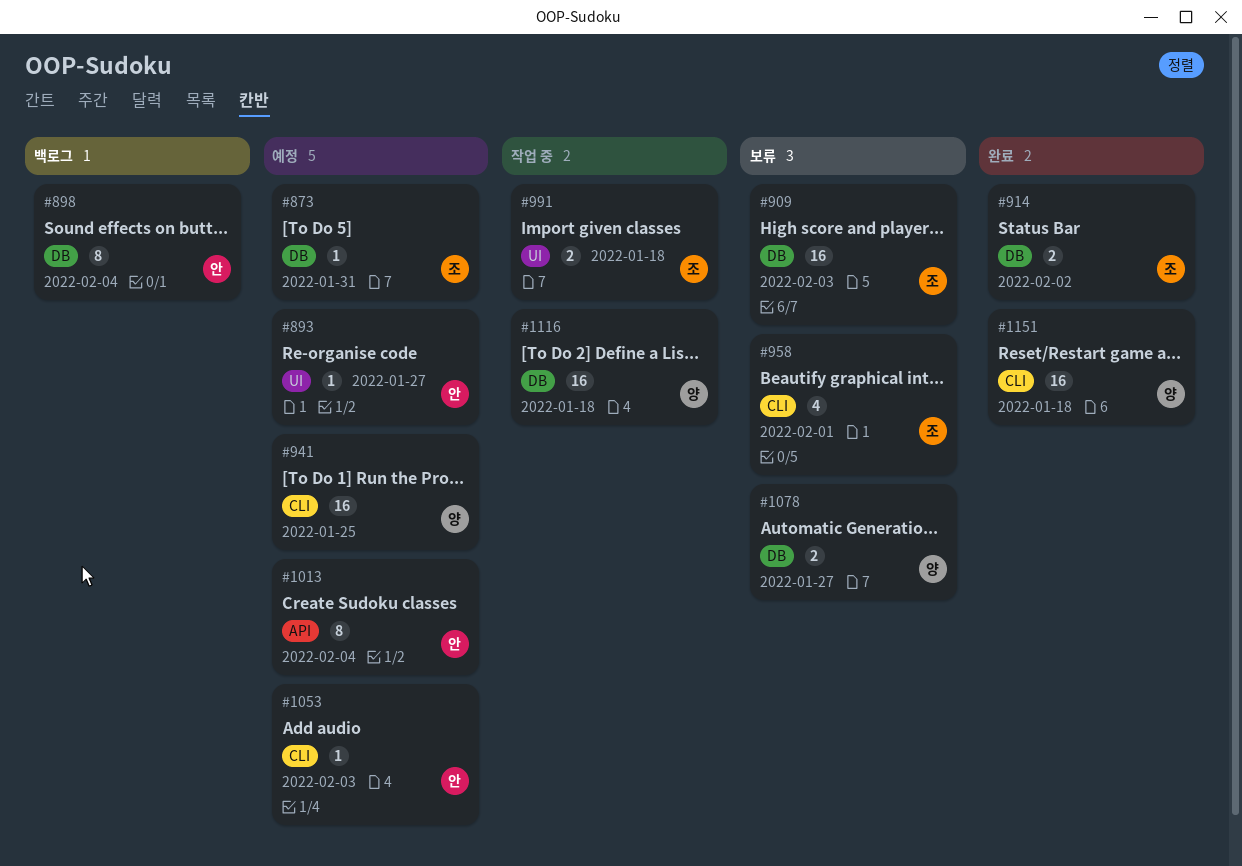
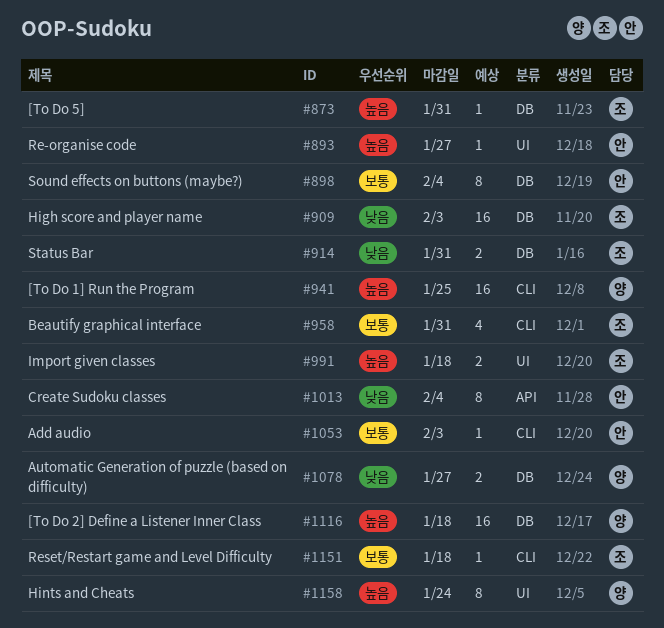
#914, due: Feb 2 -> Jan 31
#958, due: Feb 1 -> Jan 31
#1151, owner: 양 -> 조
#1151, estimate: 16 -> 1
#1158: none -> present

